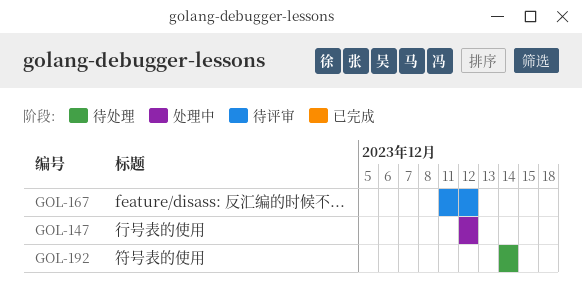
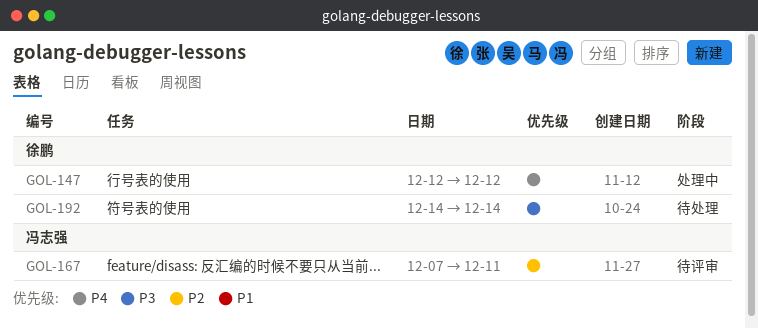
GOL-167, start: Dec 11 -> Dec 7
GOL-167, due: Dec 12 -> Dec 11

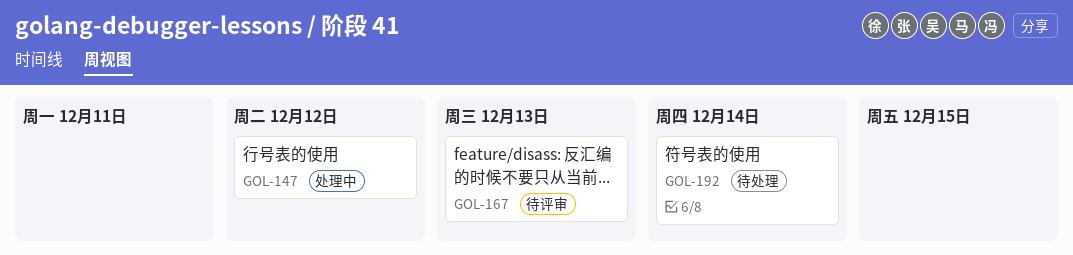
GOL-167, due: Dec 11 -> Dec 13

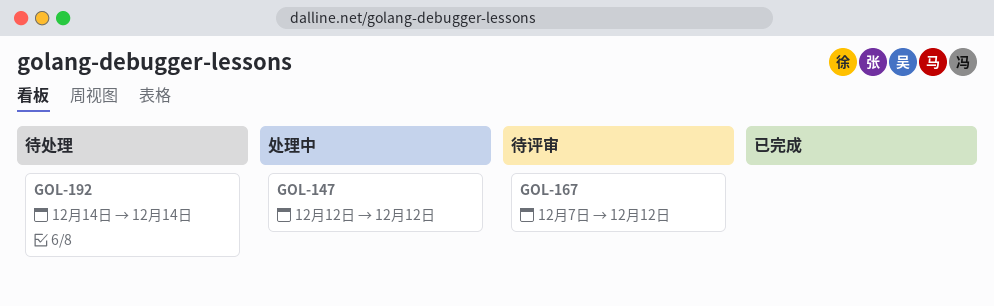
GOL-167, due: Dec 13 -> Dec 12

